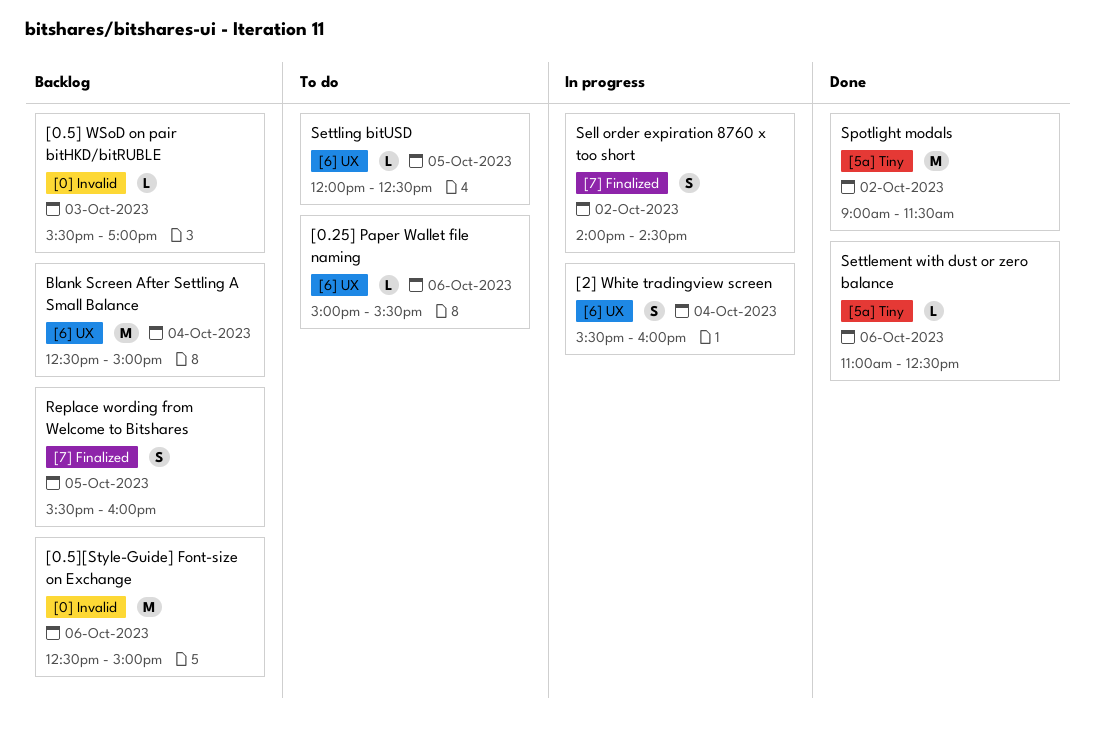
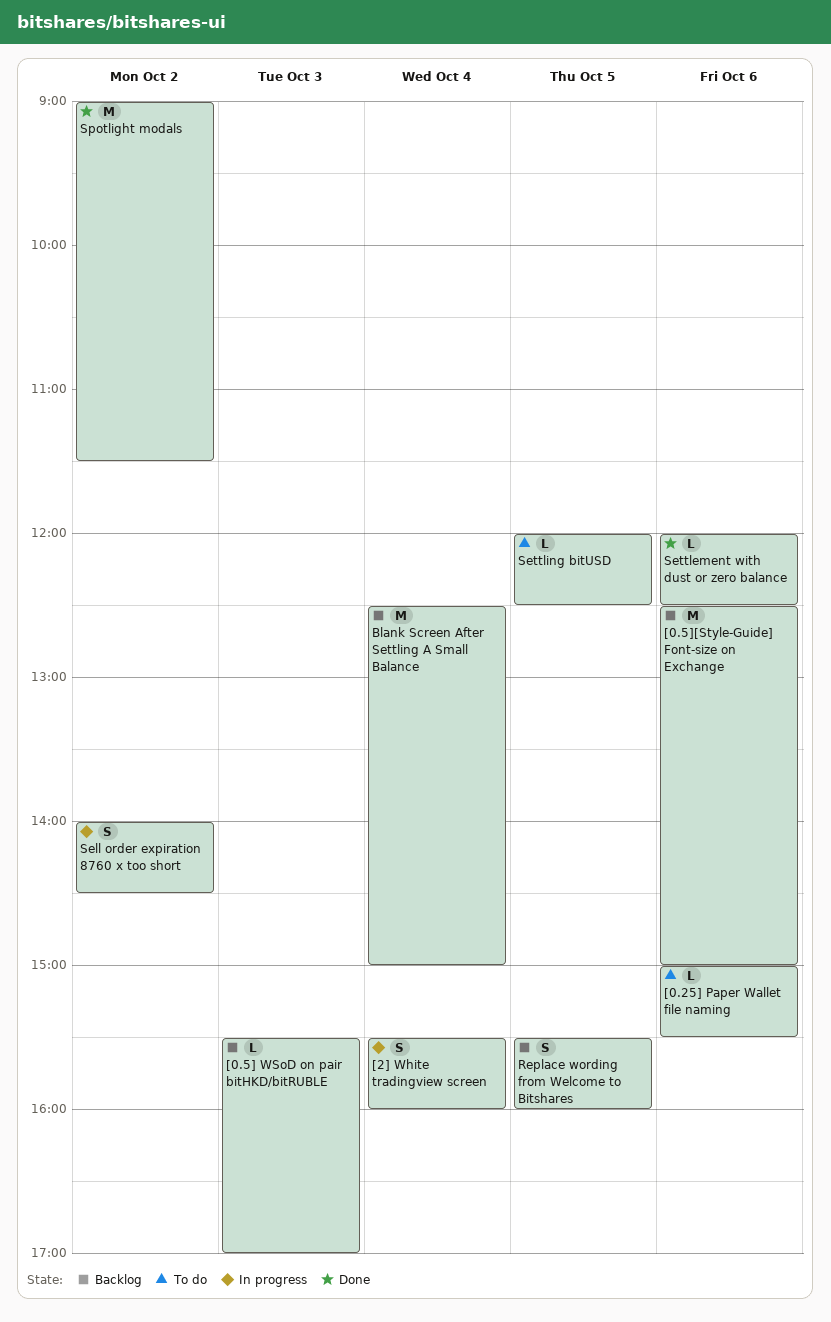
Settlement with dust or zero balance, begins: 11:00 -> 12:00

